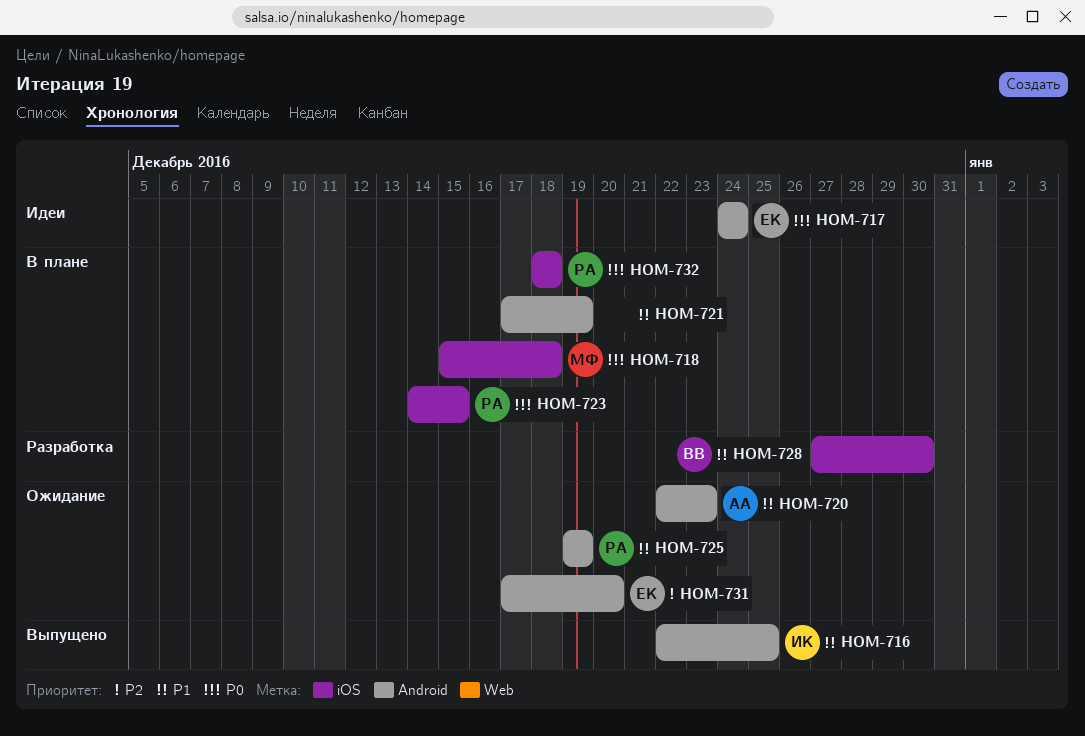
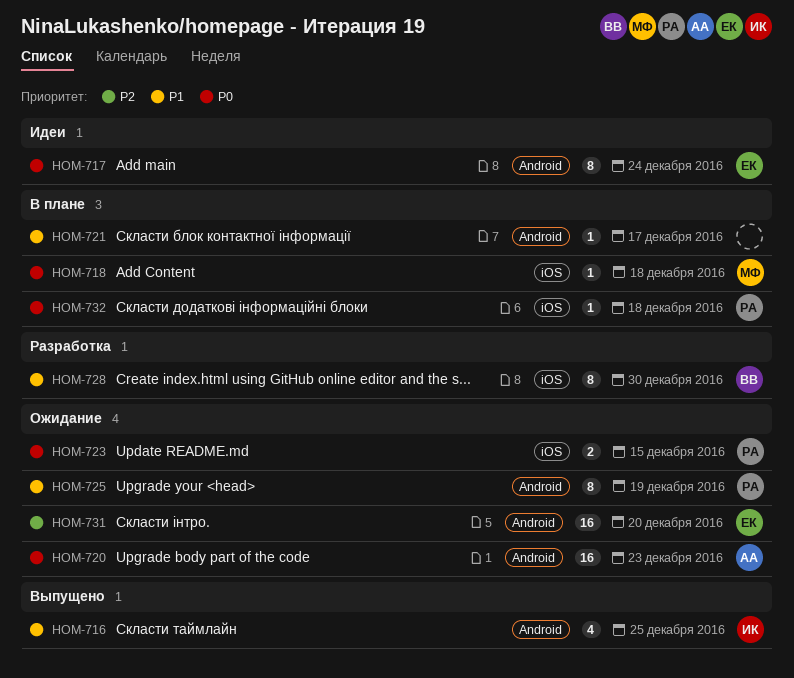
HOM-720, priority: P1 -> P0
HOM-721, due: Dec 19 -> Dec 17
HOM-723, status: В плане -> Ожидание

